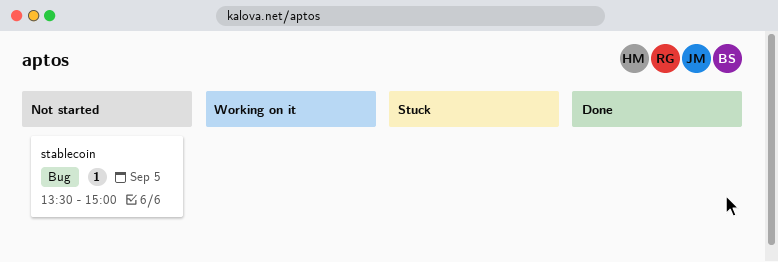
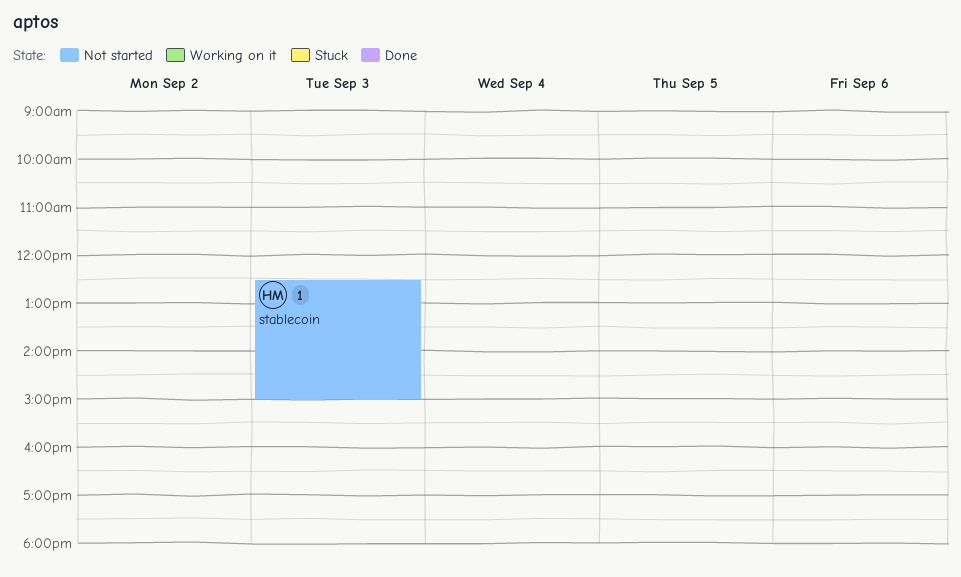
stablecoin, day: Sep 5 -> Sep 3
stablecoin, begins: 13:30 -> 12:30

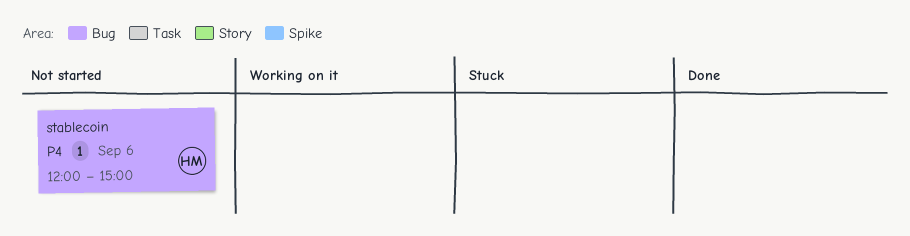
stablecoin, day: Sep 3 -> Sep 6
stablecoin, begins: 12:30 -> 12:00

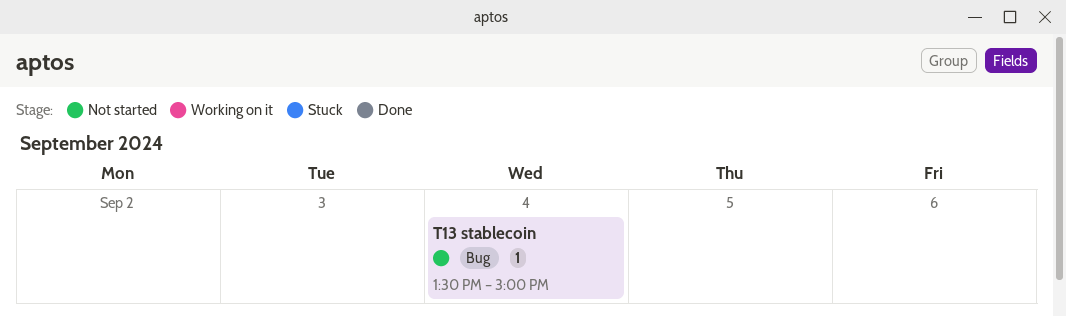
stablecoin, day: Sep 6 -> Sep 4
stablecoin, begins: 12:00 -> 13:30

